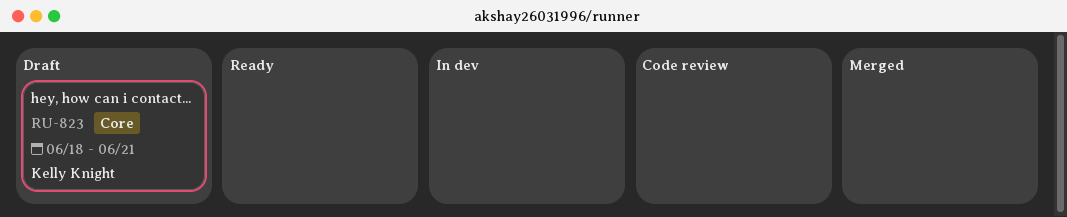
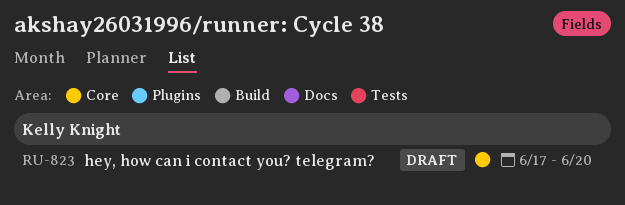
RU-823, start: Jun 18 -> Jun 17
RU-823, due: Jun 21 -> Jun 20

